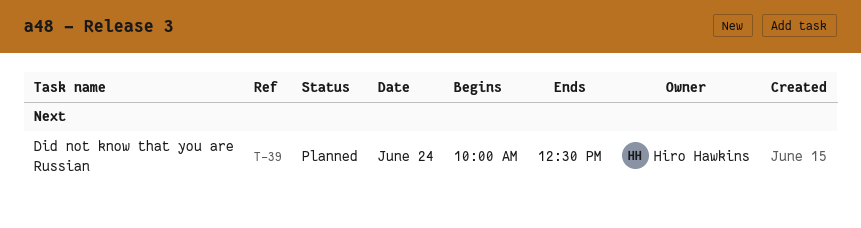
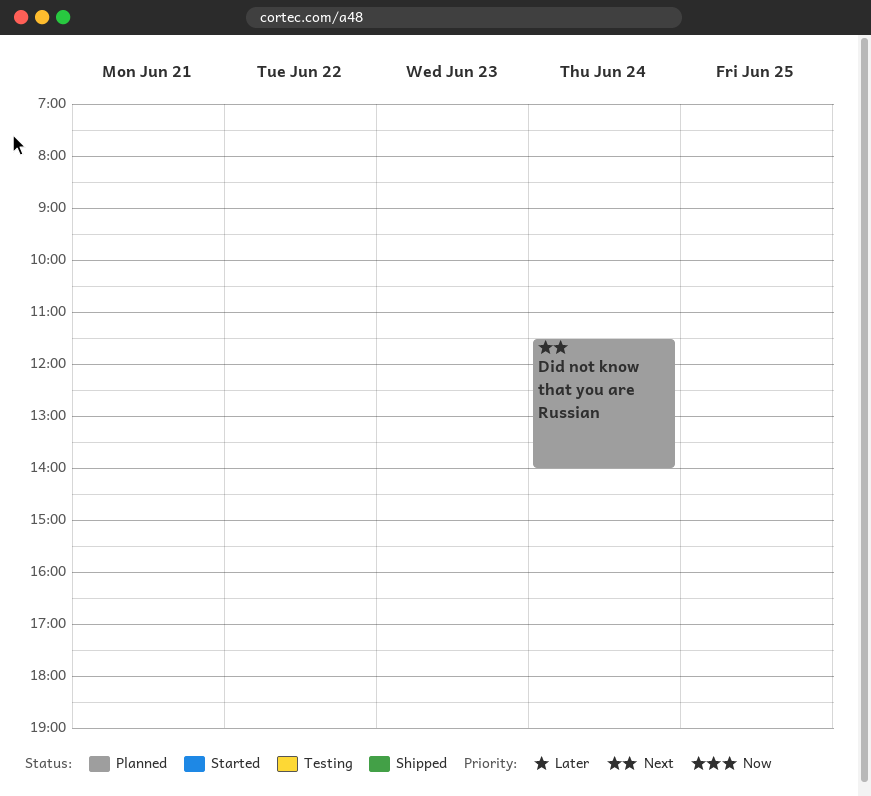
Did not know that you are Russian, begins: 10:00 -> 11:30
Did not know that you are Russian, ends: 12:30 -> 14:00

